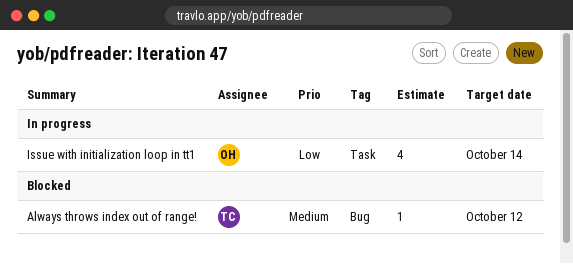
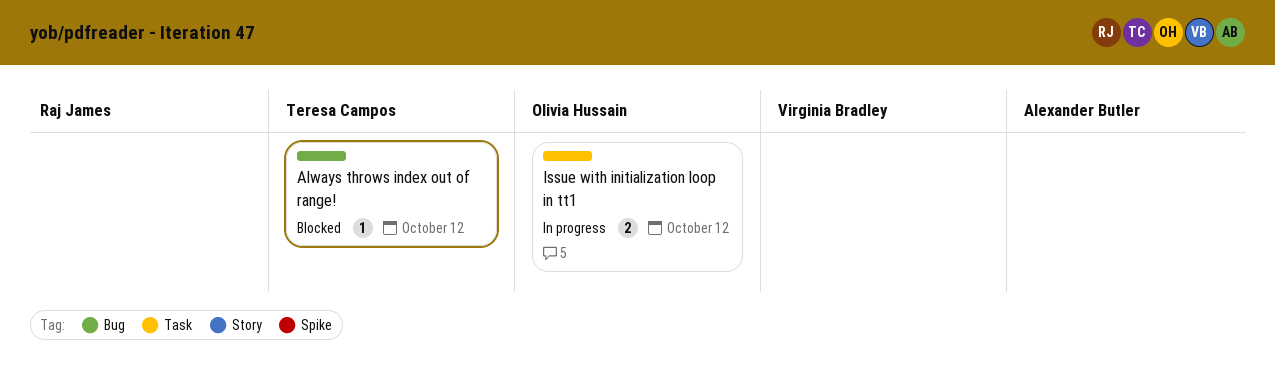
Issue with initialization loop in tt1, estimate: 4 -> 2
Issue with initialization loop in tt1, due: Oct 14 -> Oct 12

